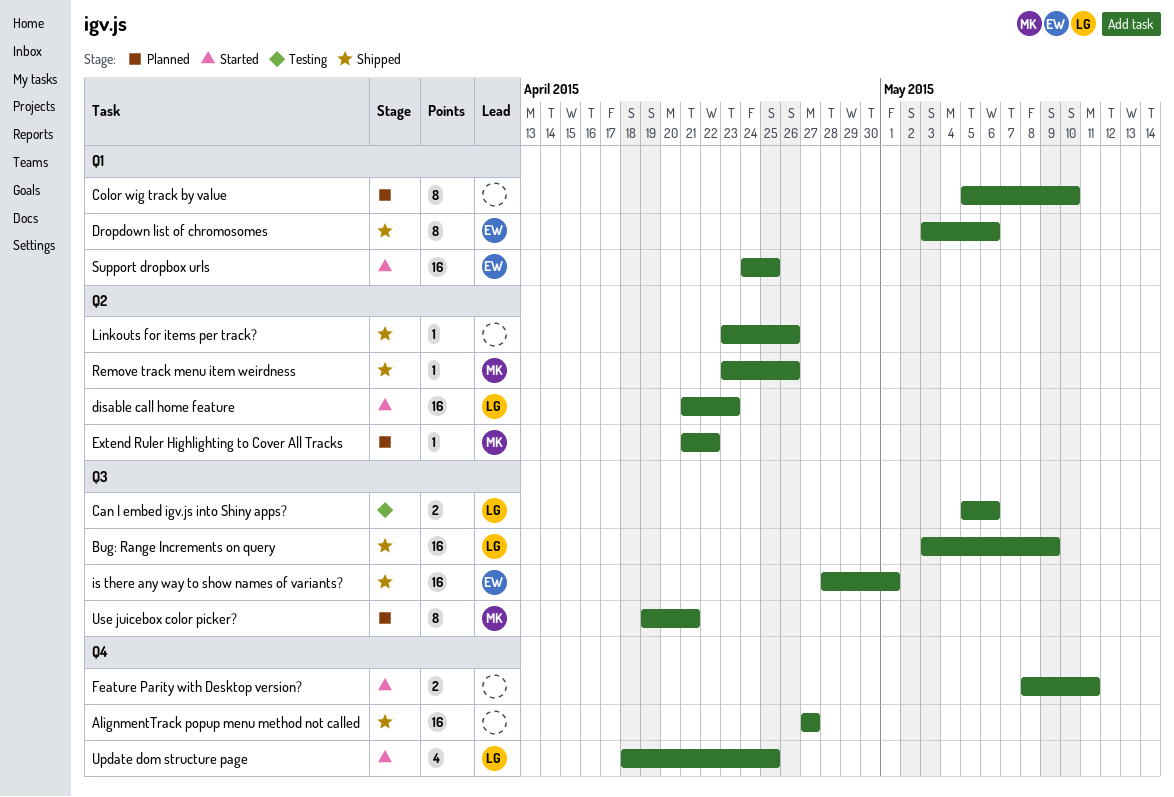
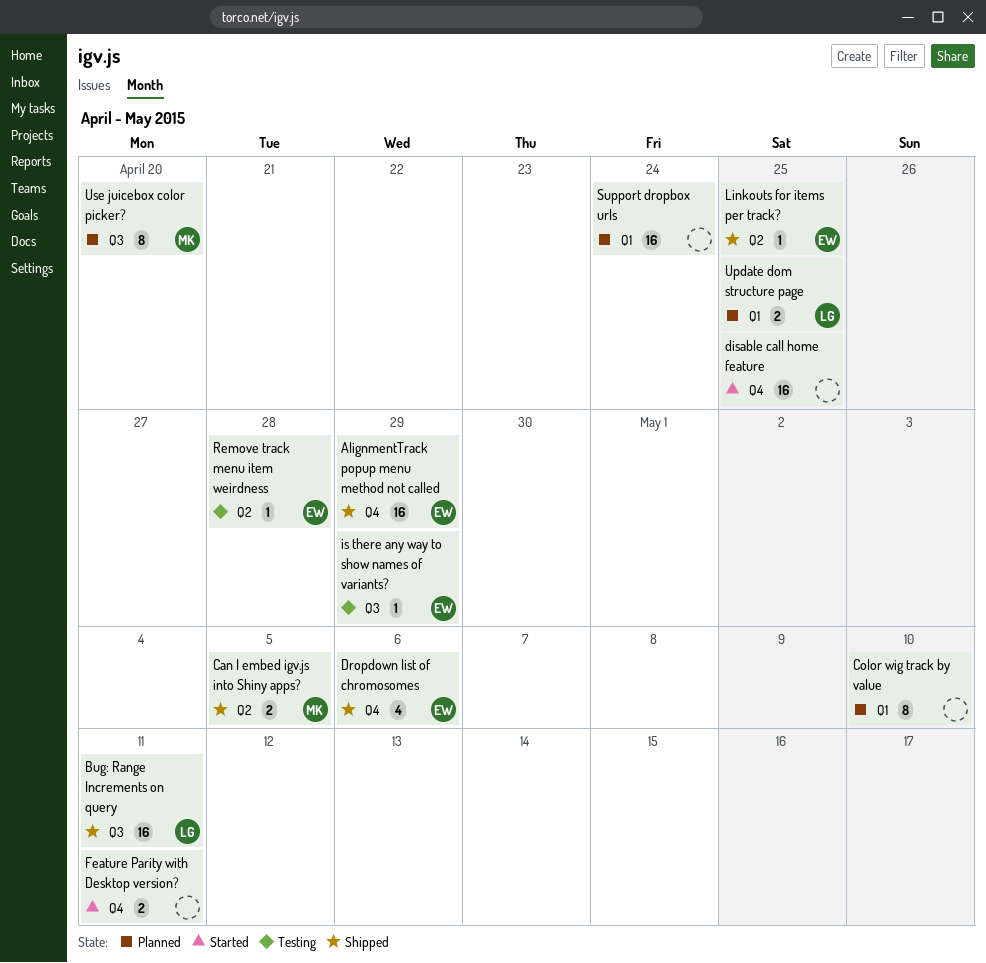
AlignmentTrack popup menu method not called, owner: none -> EW
AlignmentTrack popup menu method not called, due: Apr 27 -> Apr 29
Bug: Range Increments on query, due: May 9 -> May 11
Can I embed igv.js into Shiny apps?, status: Testing -> Shipped
Can I embed igv.js into Shiny apps?, owner: LG -> MK
Can I embed igv.js into Shiny apps?, label: Q3 -> Q2
Can I embed igv.js into Shiny apps?, due: May 6 -> May 5
disable call home feature, owner: LG -> none
disable call home feature, label: Q2 -> Q4
disable call home feature, due: Apr 23 -> Apr 25
Dropdown list of chromosomes, label: Q1 -> Q4
Dropdown list of chromosomes, estimate: 8 -> 4
Extend Ruler Highlighting to Cover All Tracks: present -> none
is there any way to show names of variants?, status: Shipped -> Testing
is there any way to show names of variants?, estimate: 16 -> 1
is there any way to show names of variants?, due: May 1 -> Apr 29
Linkouts for items per track?, owner: none -> EW
Linkouts for items per track?, due: Apr 26 -> Apr 25
Remove track menu item weirdness, status: Shipped -> Testing
Remove track menu item weirdness, owner: MK -> EW
Remove track menu item weirdness, due: Apr 26 -> Apr 28
Support dropbox urls, status: Started -> Planned
Support dropbox urls, owner: EW -> none
Support dropbox urls, due: Apr 25 -> Apr 24
Update dom structure page, status: Started -> Planned
Update dom structure page, label: Q4 -> Q1
Update dom structure page, estimate: 4 -> 2
Use juicebox color picker?, due: Apr 21 -> Apr 20

